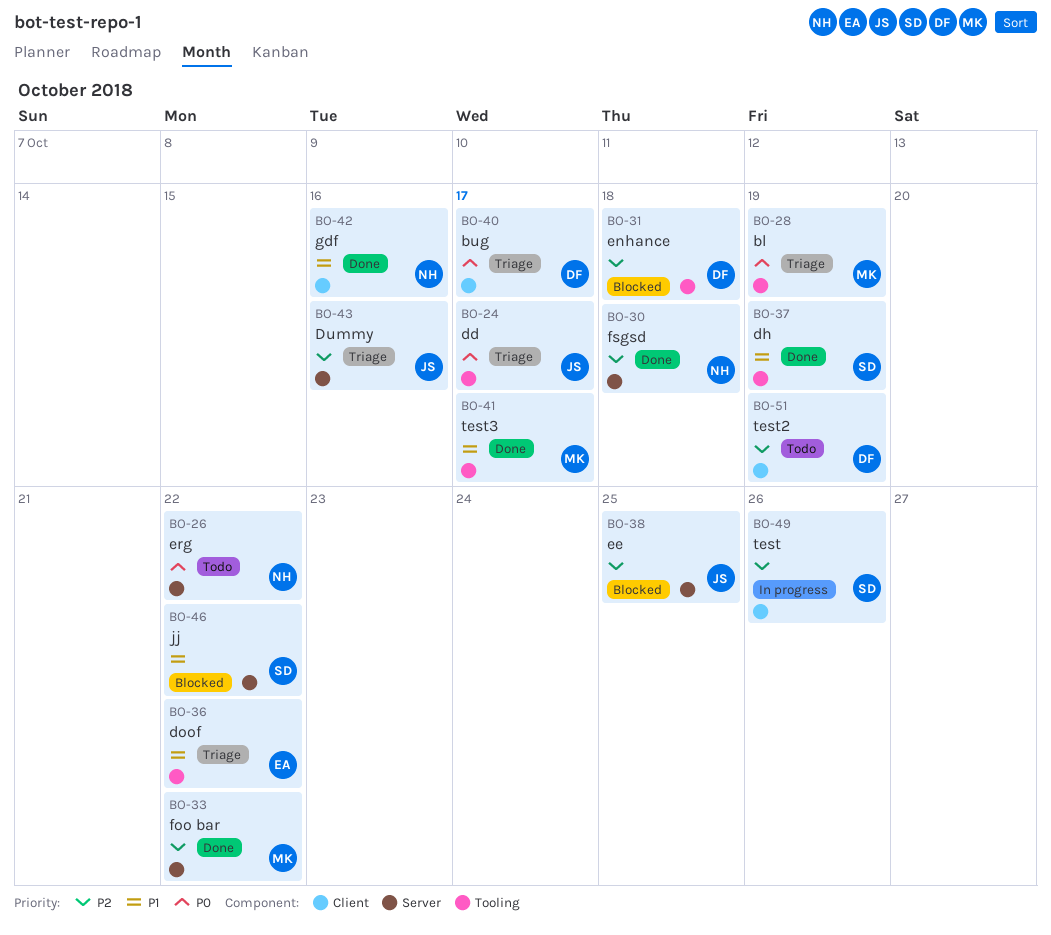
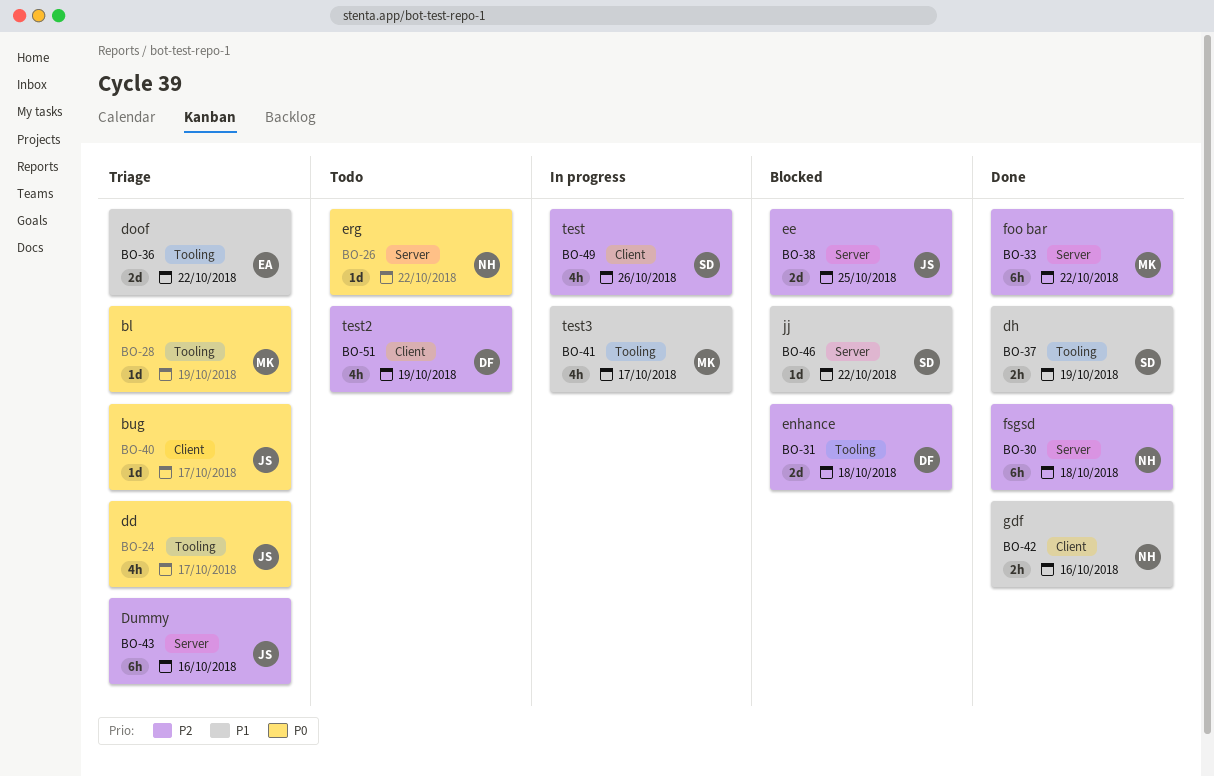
BO-40, owner: DF -> JS
BO-41, status: Done -> In progress

